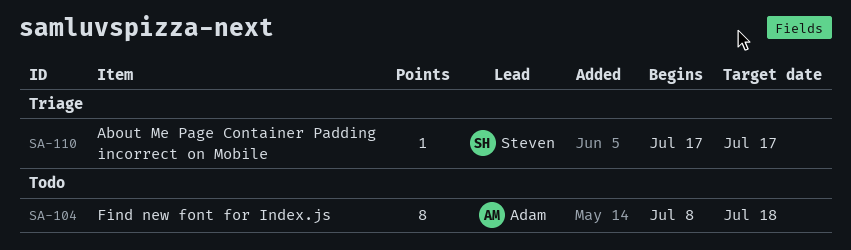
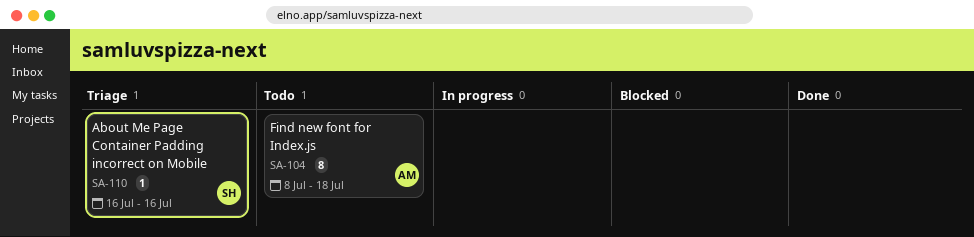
SA-110, start: Jul 17 -> Jul 16
SA-110, due: Jul 17 -> Jul 16

